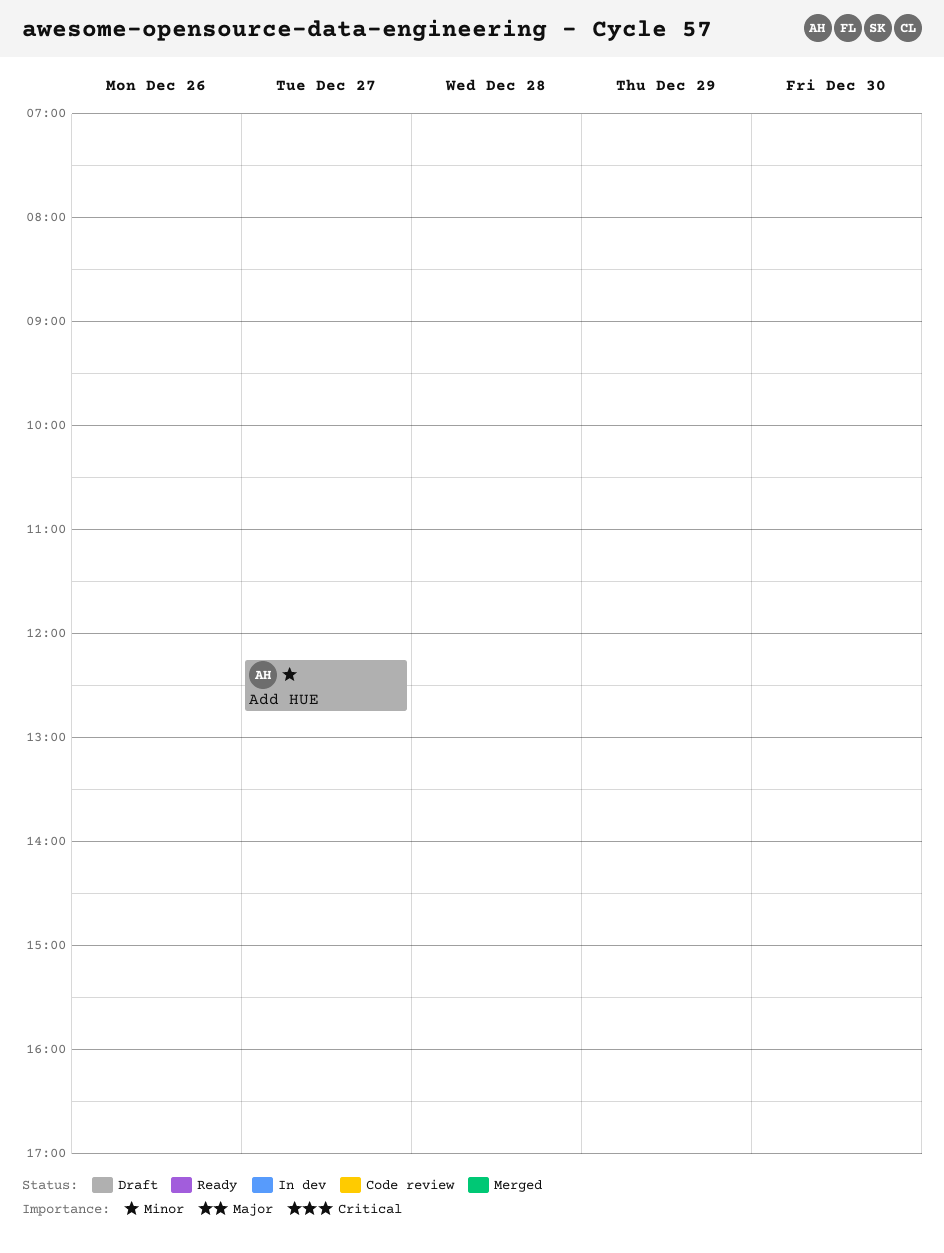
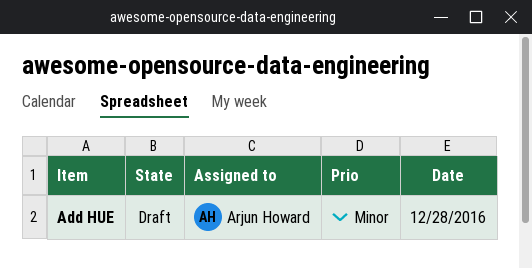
Add HUE, day: Dec 27 -> Dec 28

